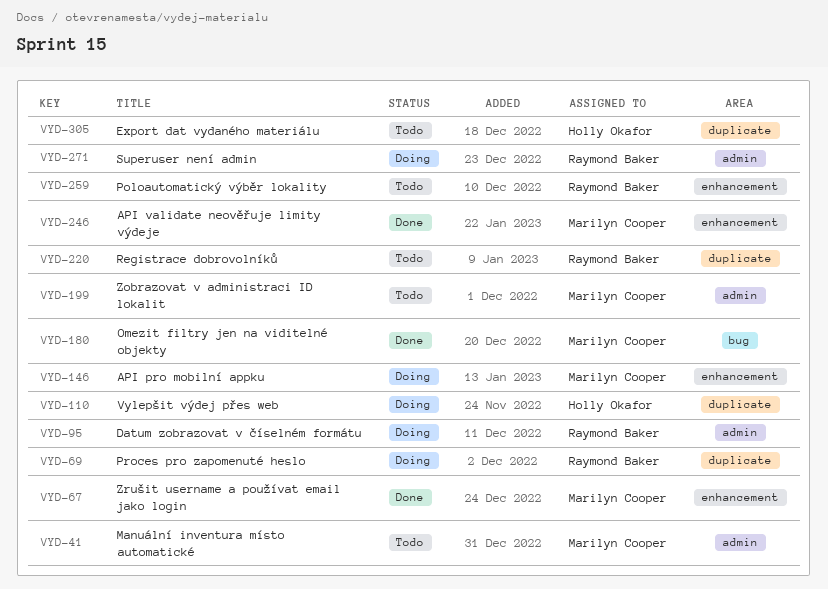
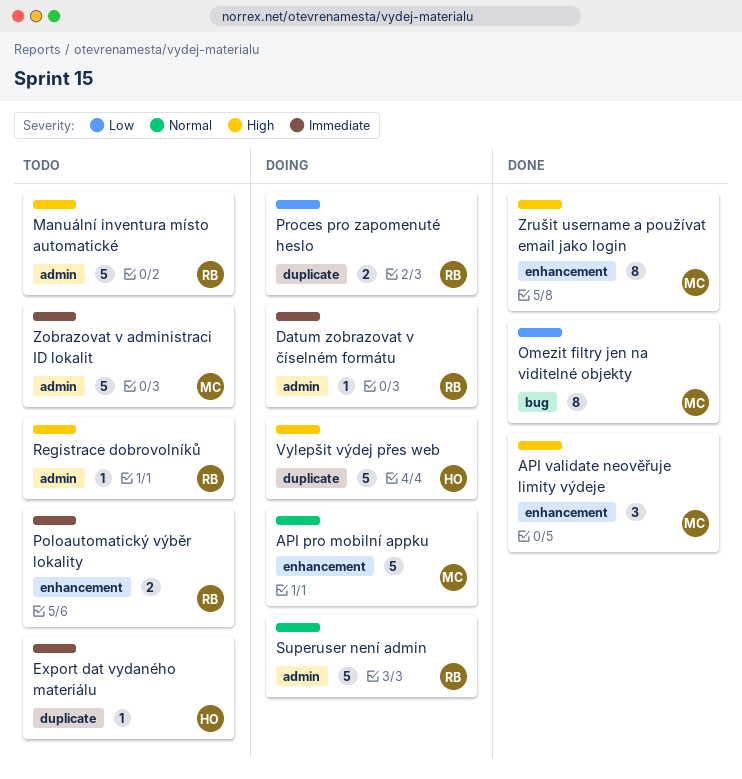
Manuální inventura místo automatické, owner: Marilyn Cooper -> Raymond Baker
Registrace dobrovolníků, label: duplicate -> admin

